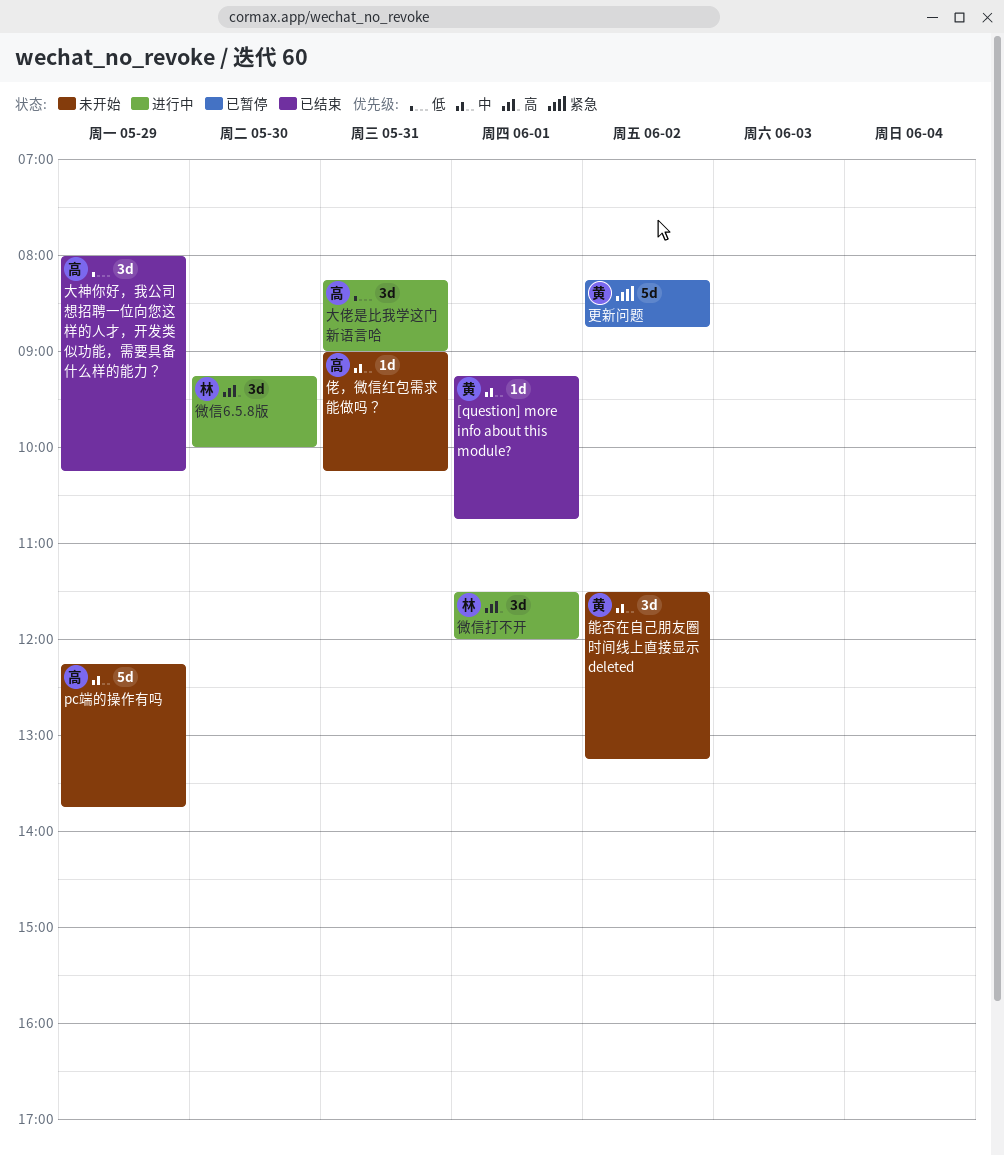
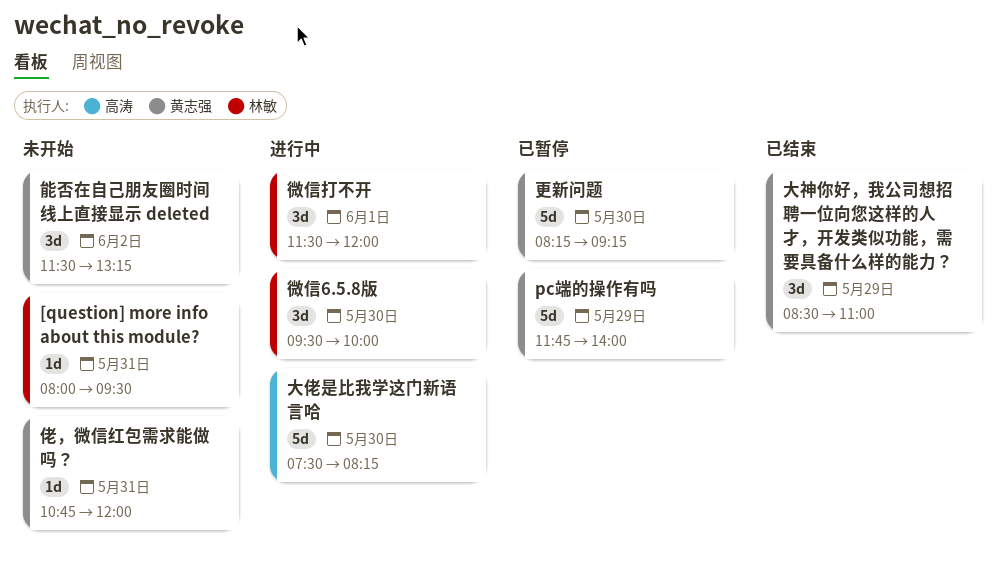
[question] more info about this module?, status: 已结束 -> 未开始
[question] more info about this module?, owner: 黄志强 -> 林敏
[question] more info about this module?, day: Jun 1 -> May 31
[question] more info about this module?, begins: 09:15 -> 08:00
[question] more info about this module?, ends: 10:45 -> 09:30
pc端的操作有吗, status: 未开始 -> 已暂停
pc端的操作有吗, owner: 高涛 -> 黄志强
pc端的操作有吗, begins: 12:15 -> 11:45
pc端的操作有吗, ends: 13:45 -> 14:00
佬，微信红包需求能做吗？, owner: 高涛 -> 黄志强
佬，微信红包需求能做吗？, begins: 09:00 -> 10:45
佬，微信红包需求能做吗？, ends: 10:15 -> 12:00
大佬是比我学这门新语言哈, estimate: 3d -> 5d
大佬是比我学这门新语言哈, day: May 31 -> May 30
大佬是比我学这门新语言哈, begins: 08:15 -> 07:30
大佬是比我学这门新语言哈, ends: 09:00 -> 08:15
大神你好，我公司想招聘一位向您这样的人才，开发类似功能，需要具备什么样的能力？, owner: 高涛 -> 黄志强
大神你好，我公司想招聘一位向您这样的人才，开发类似功能，需要具备什么样的能力？, begins: 08:00 -> 08:30
大神你好，我公司想招聘一位向您这样的人才，开发类似功能，需要具备什么样的能力？, ends: 10:15 -> 11:00
微信6.5.8版, begins: 09:15 -> 09:30
更新问题, day: Jun 2 -> May 30
更新问题, ends: 08:45 -> 09:15

